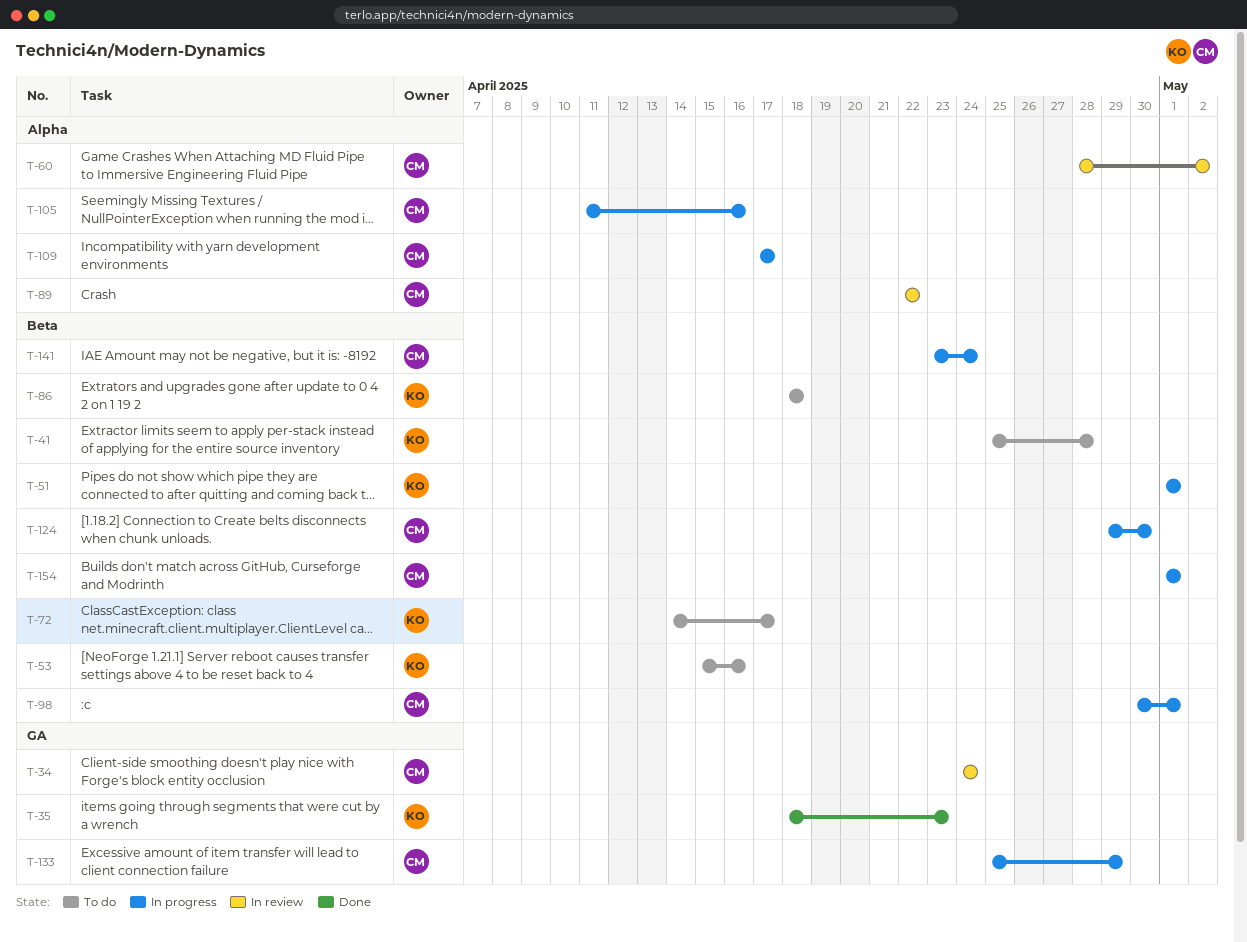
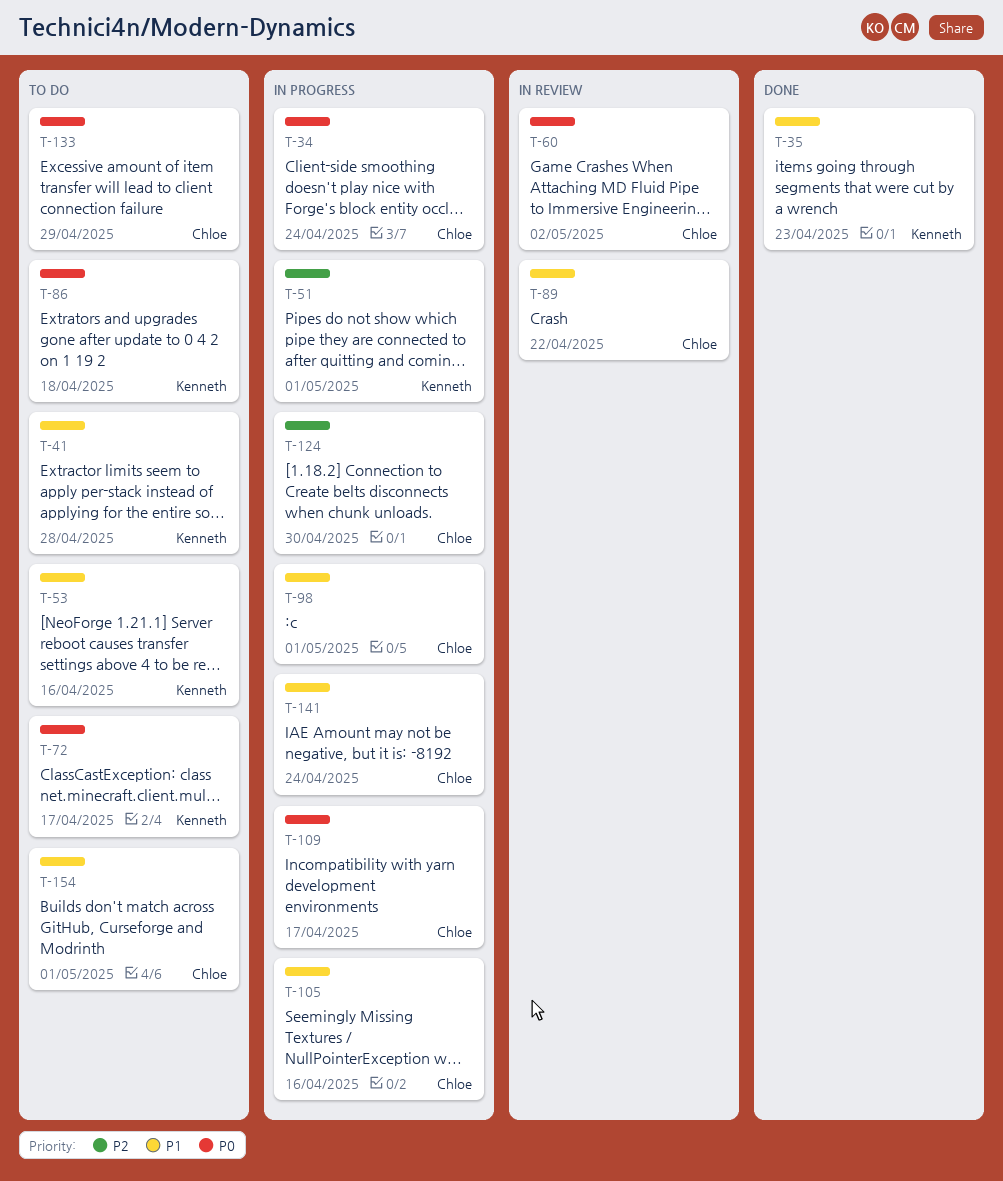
T-34, status: In review -> In progress
T-133, status: In progress -> To do
T-154, status: In progress -> To do

